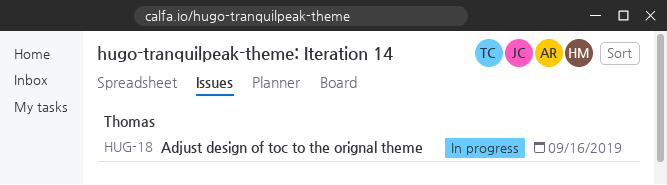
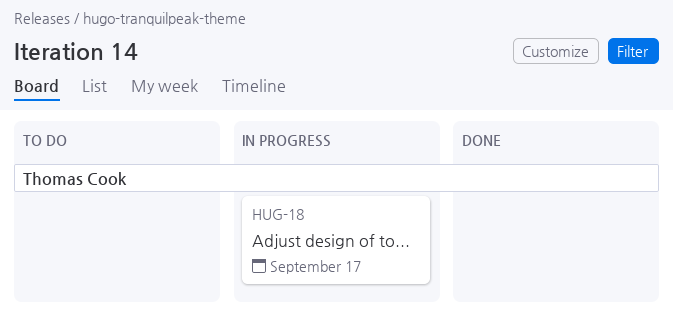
HUG-18, due: Sep 16 -> Sep 17

